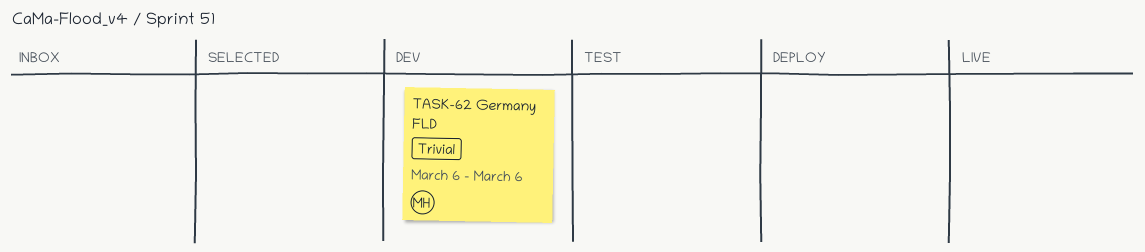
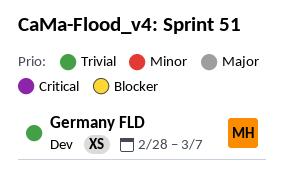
Germany FLD, start: Mar 6 -> Feb 28
Germany FLD, due: Mar 6 -> Mar 7

